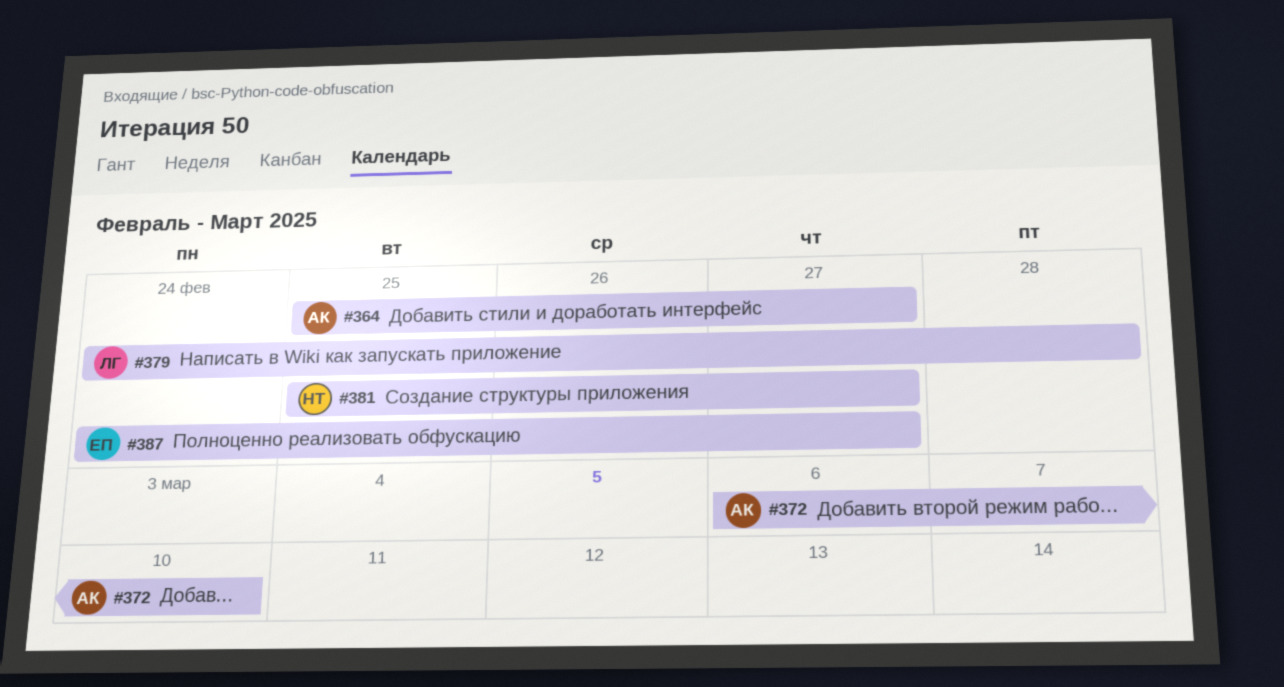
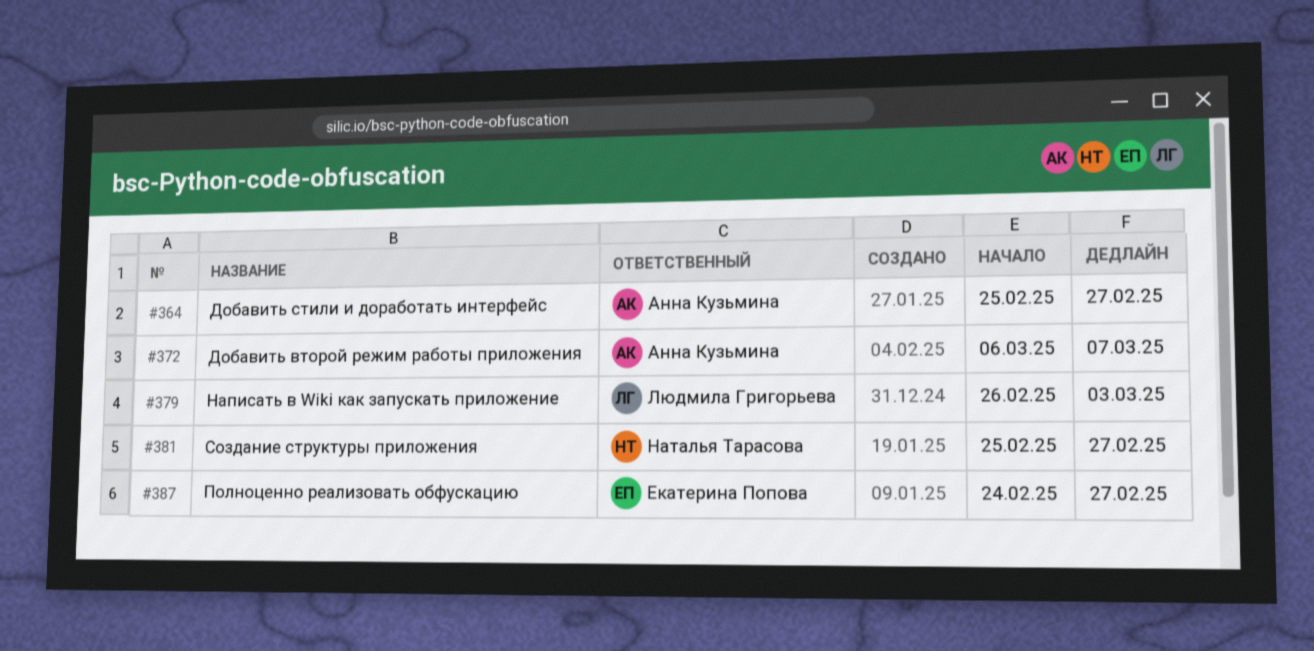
#372, due: Mar 10 -> Mar 7
#379, start: Feb 24 -> Feb 26
#379, due: Feb 28 -> Mar 3

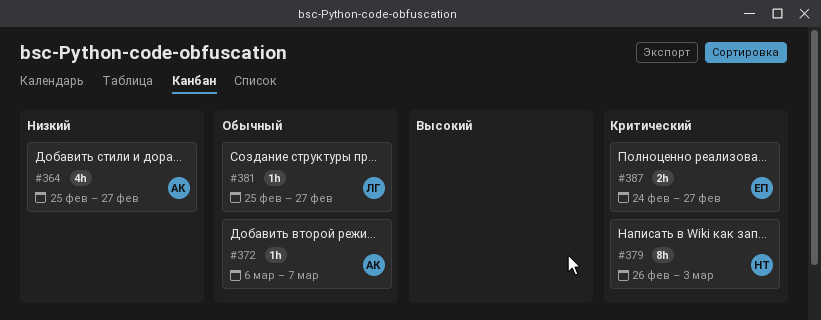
#379, owner: Людмила Григорьева -> Наталья Тарасова
#381, owner: Наталья Тарасова -> Людмила Григорьева

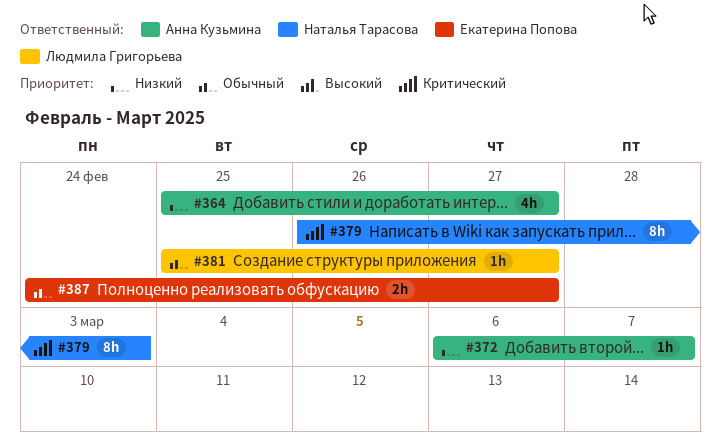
#372, priority: Обычный -> Низкий
#387, priority: Критический -> Обычный

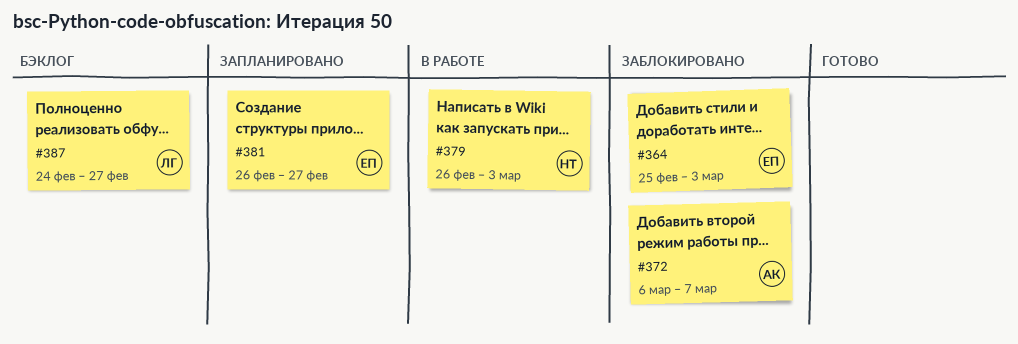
#364, owner: Анна Кузьмина -> Екатерина Попова
#364, due: Feb 27 -> Mar 3
#381, owner: Людмила Григорьева -> Екатерина Попова
#381, start: Feb 25 -> Feb 26
#387, owner: Екатерина Попова -> Людмила Григорьева

